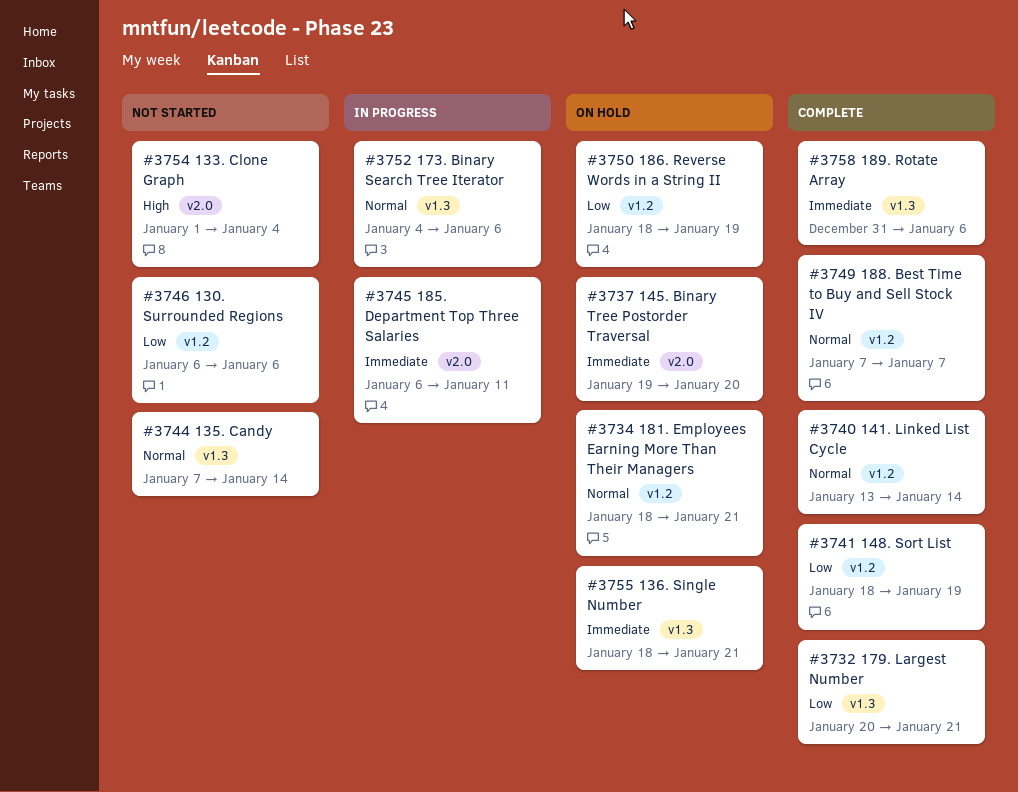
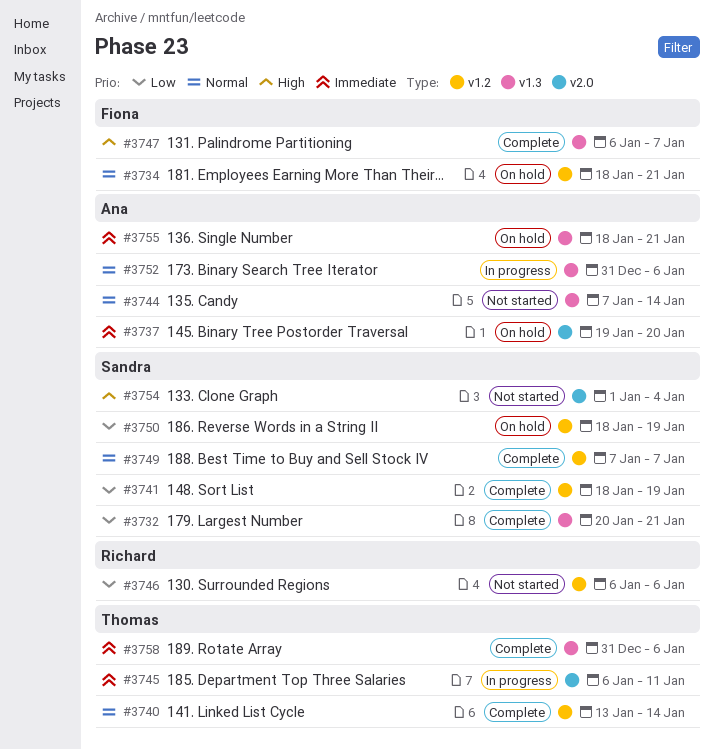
#3747: none -> present
#3752, start: Jan 4 -> Dec 31

